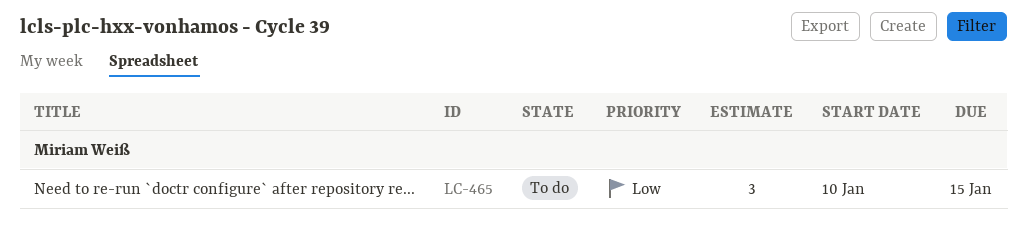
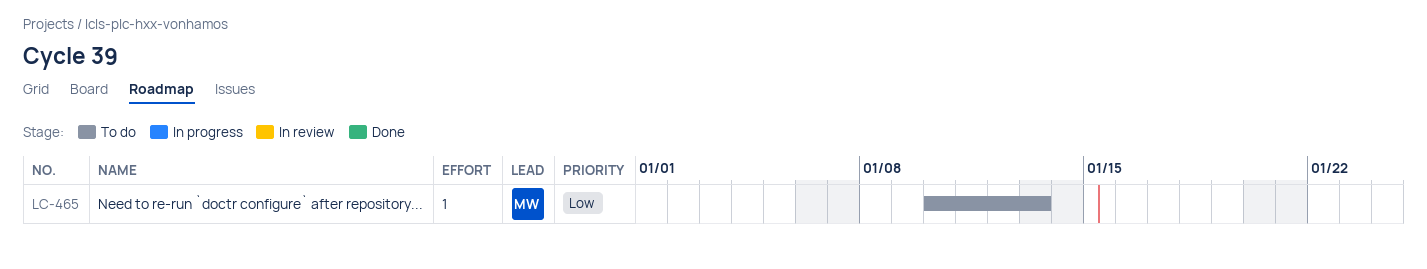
LC-465, estimate: 3 -> 1
LC-465, due: Jan 15 -> Jan 13

